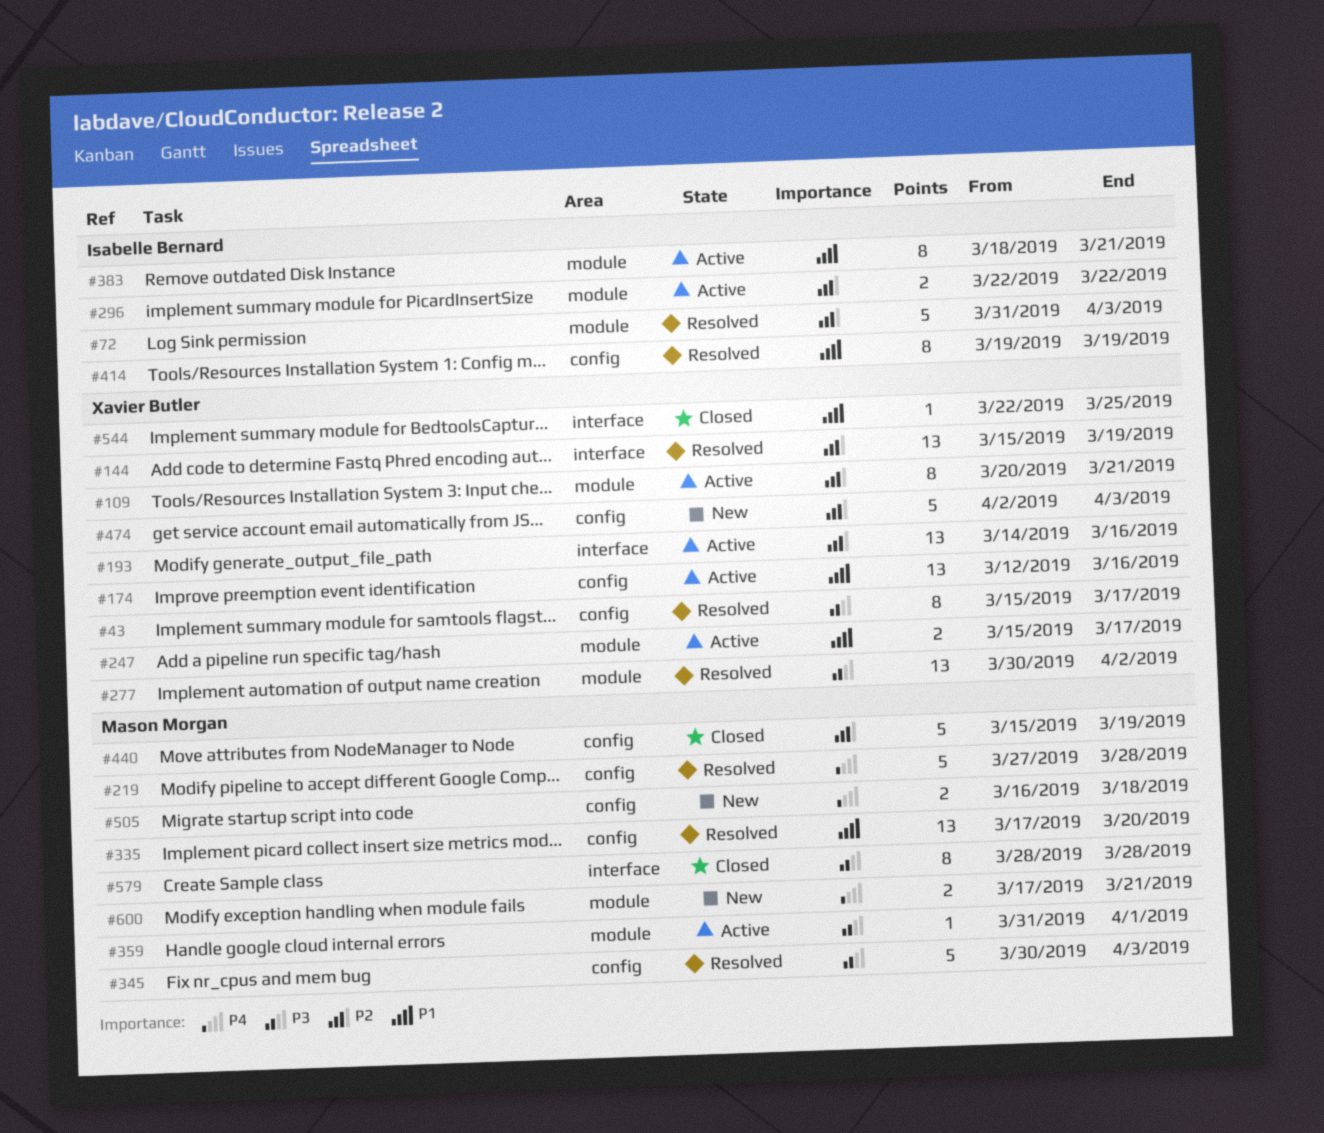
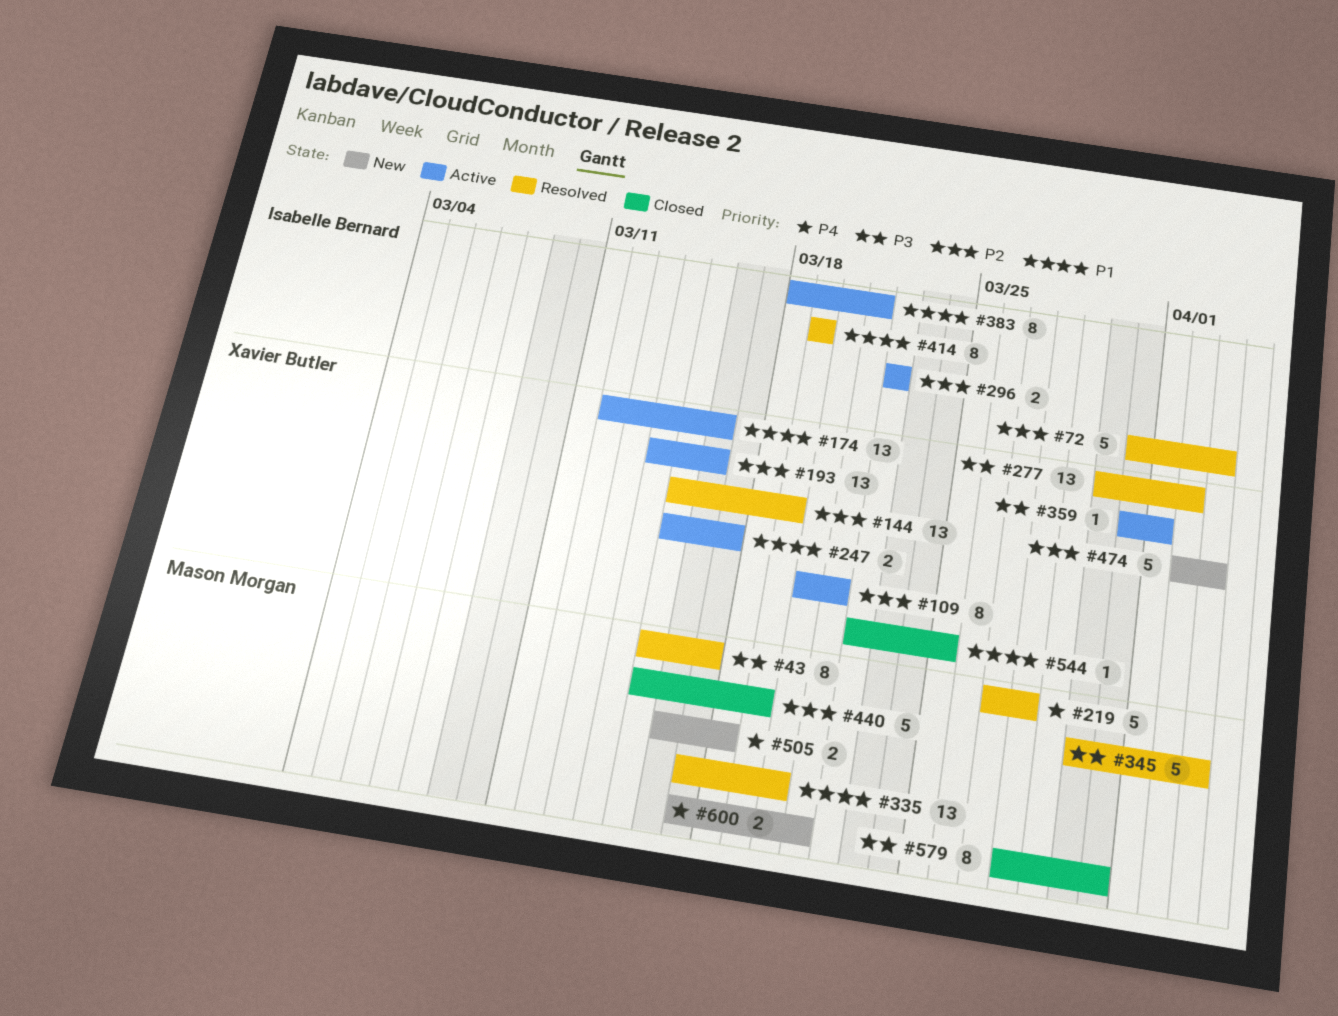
#43, owner: Xavier Butler -> Mason Morgan
#359, owner: Mason Morgan -> Xavier Butler
#579, due: Mar 28 -> Mar 31

